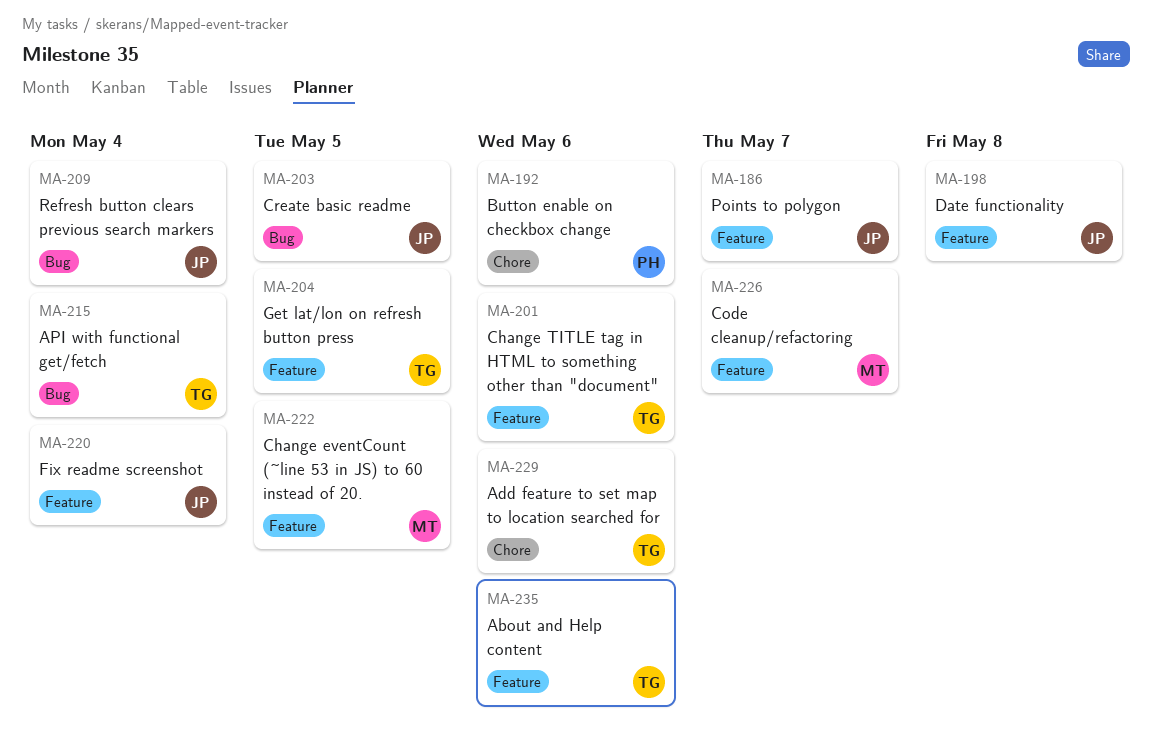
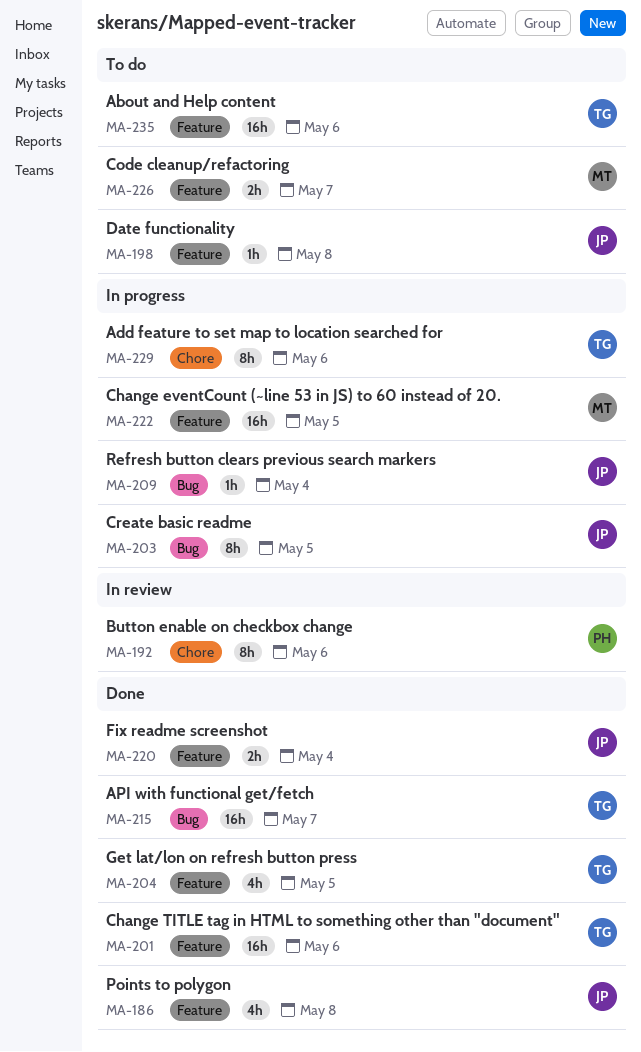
MA-186, due: May 7 -> May 8
MA-215, due: May 4 -> May 7

